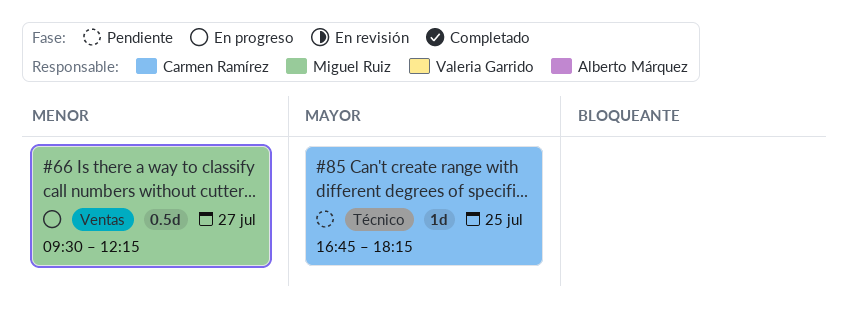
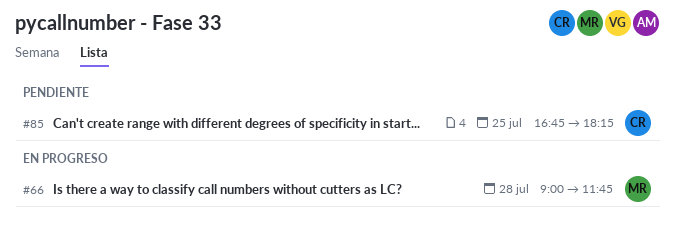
#66, day: Jul 27 -> Jul 28
#66, begins: 09:30 -> 09:00
#66, ends: 12:15 -> 11:45

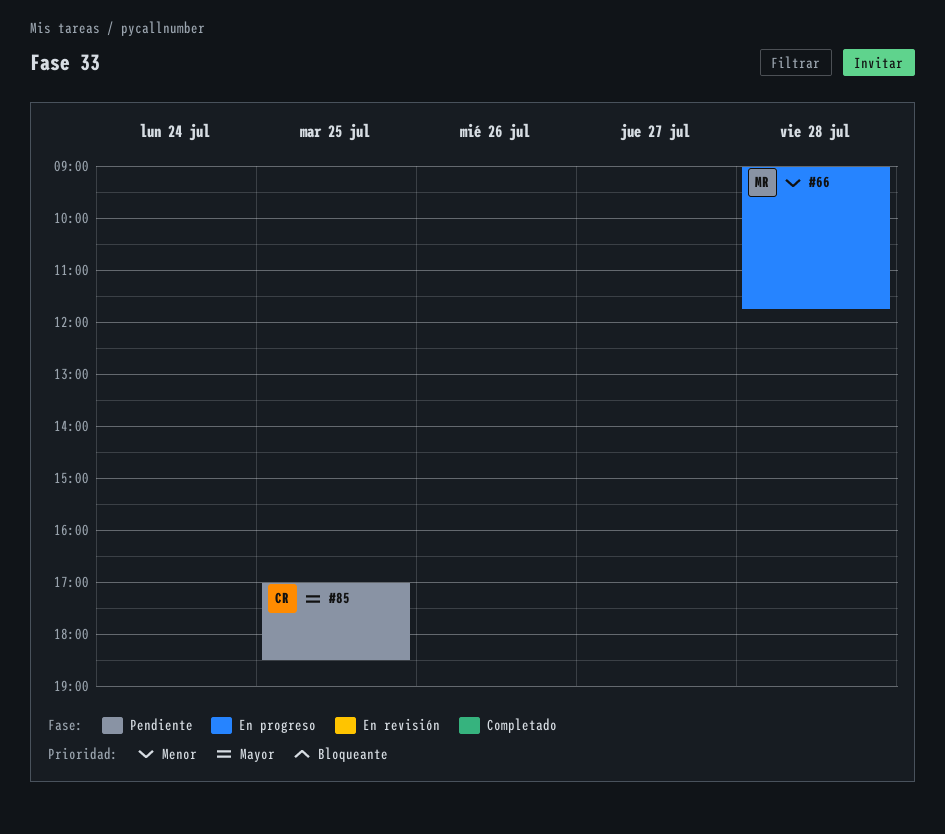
#85, begins: 16:45 -> 17:00
#85, ends: 18:15 -> 18:30

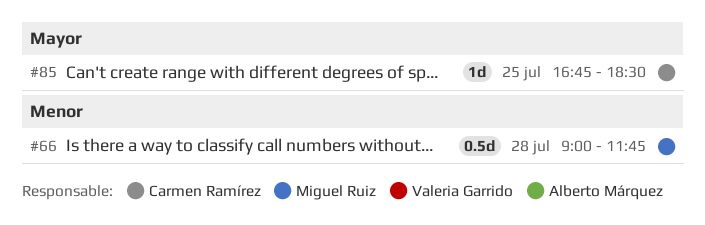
#85, begins: 17:00 -> 16:45

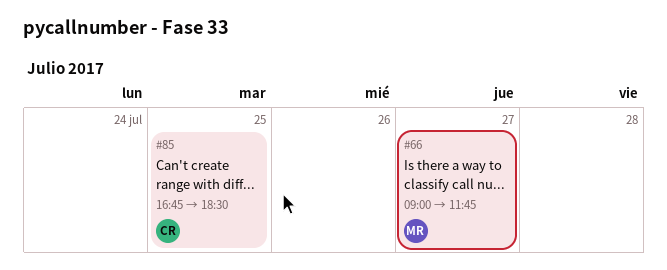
#66, day: Jul 28 -> Jul 27

